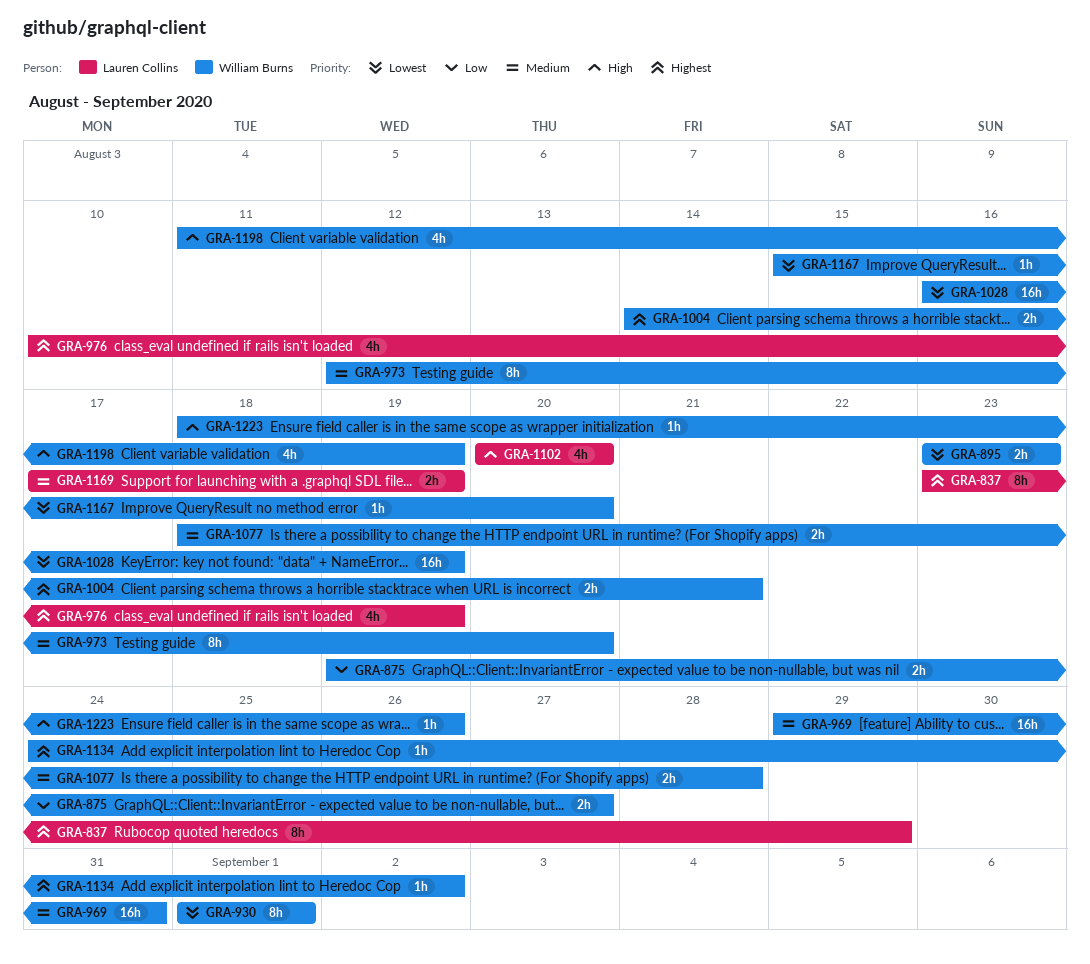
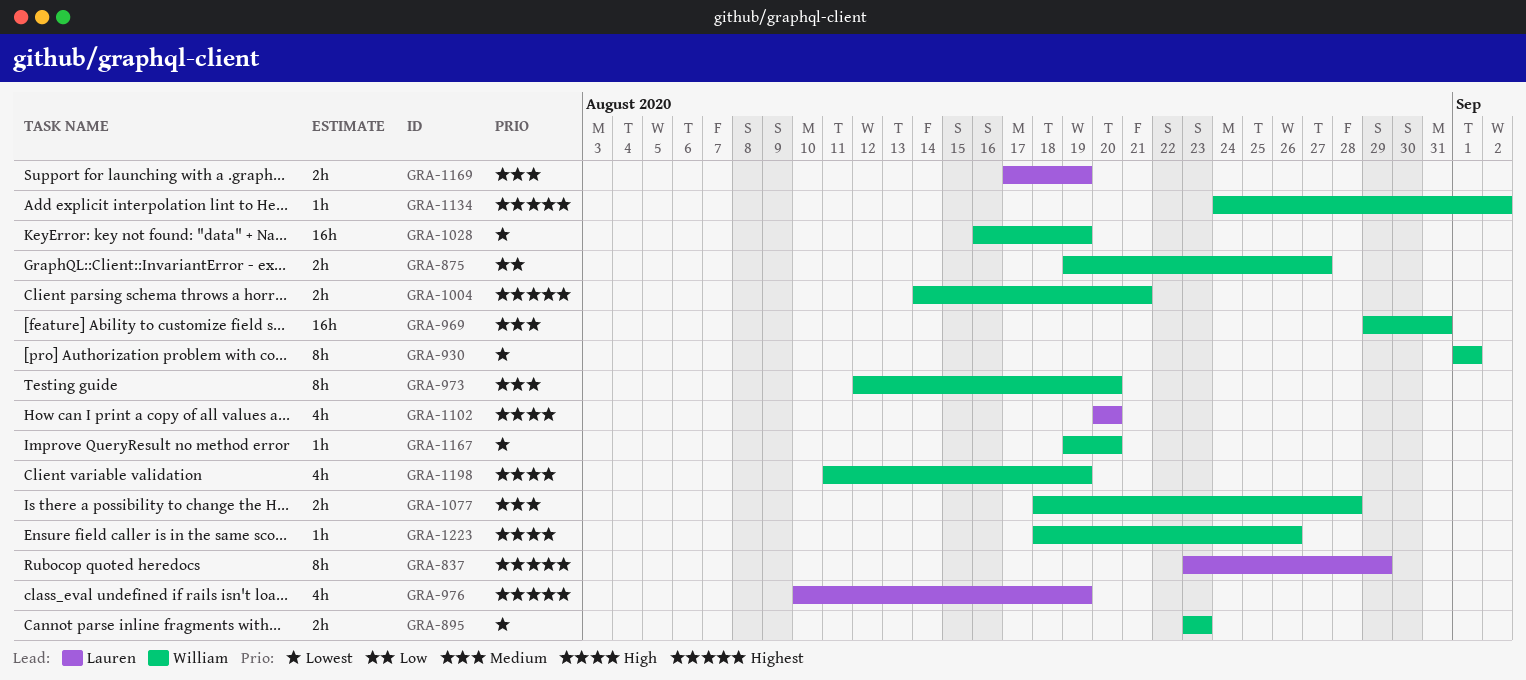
GRA-1167, start: Aug 15 -> Aug 19

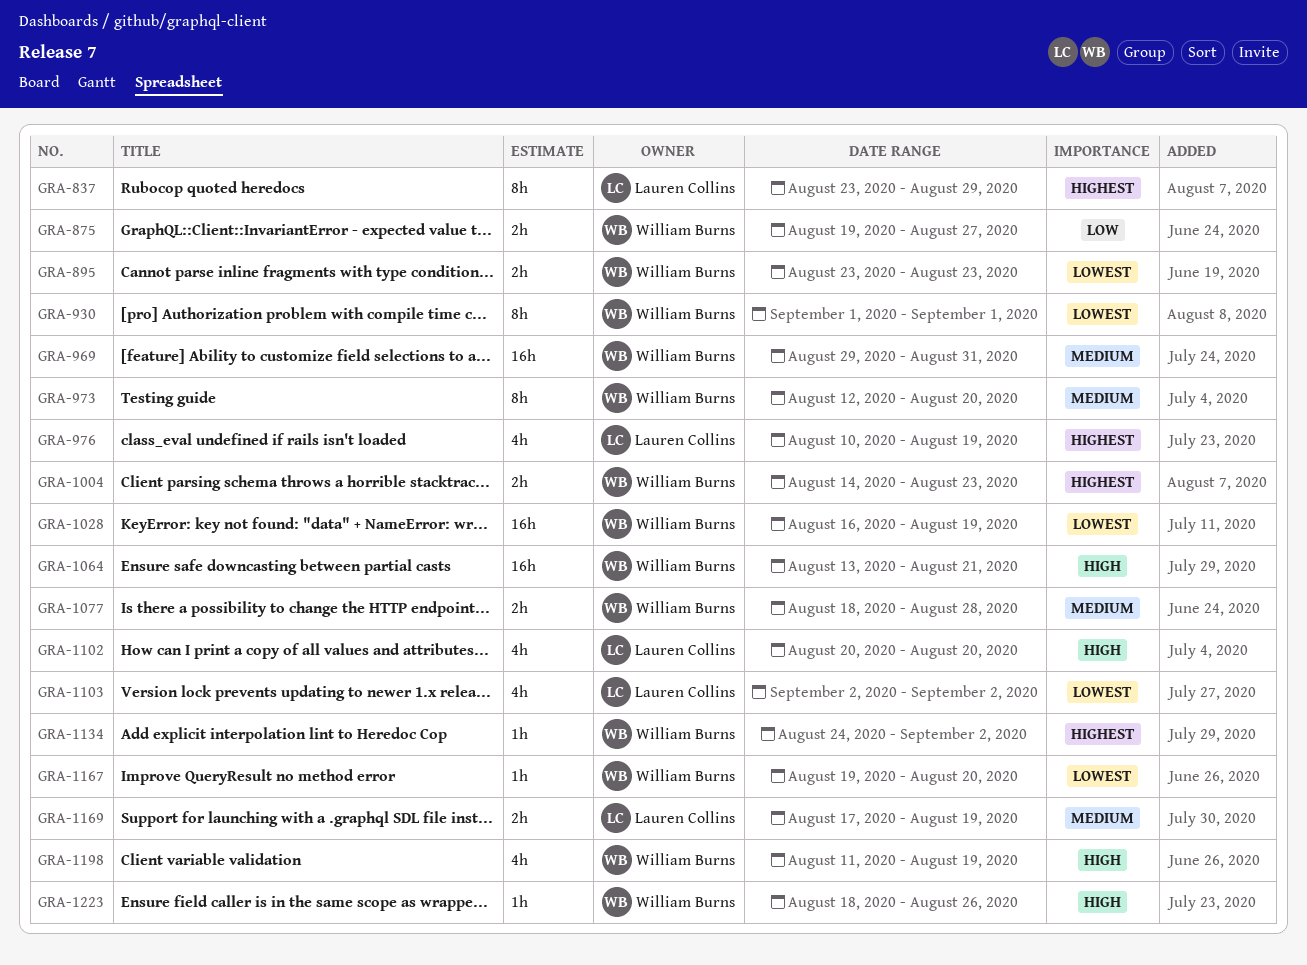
GRA-1004, due: Aug 21 -> Aug 23
GRA-1064: none -> present
GRA-1103: none -> present

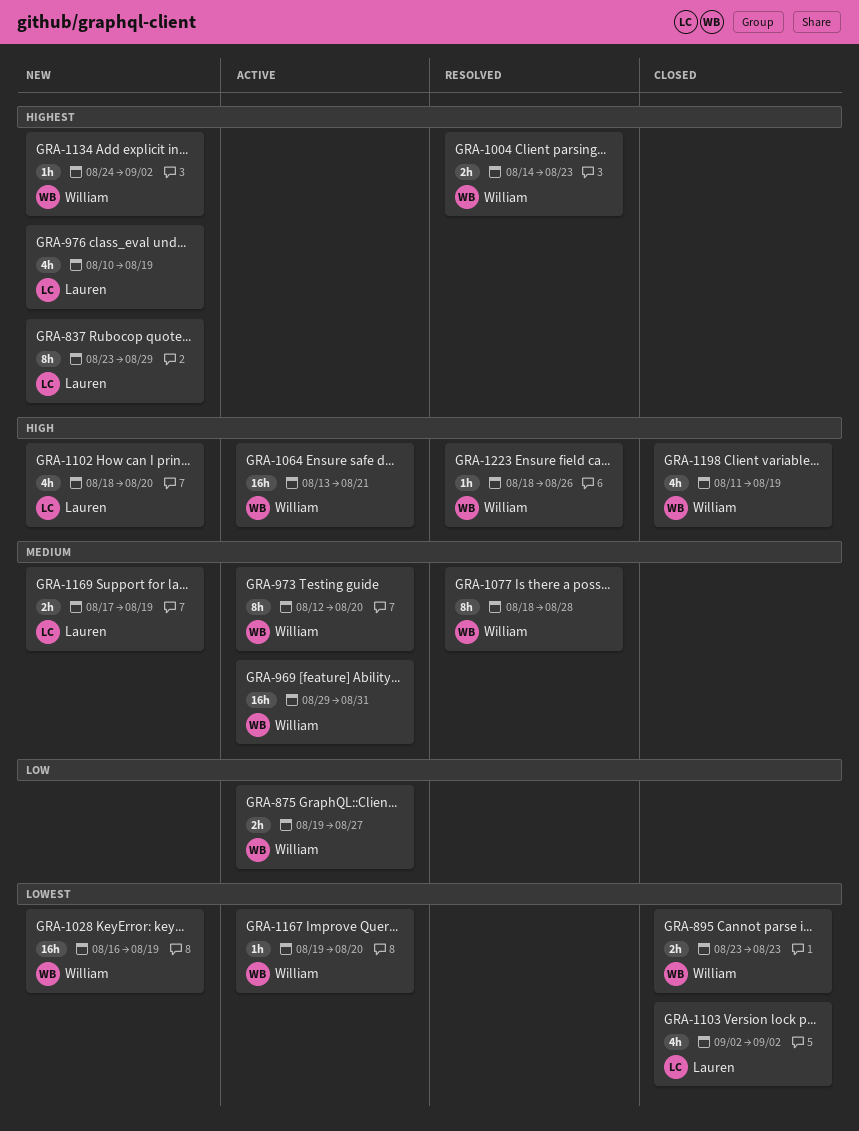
GRA-930: present -> none
GRA-1077, estimate: 2h -> 8h
GRA-1102, start: Aug 20 -> Aug 18

